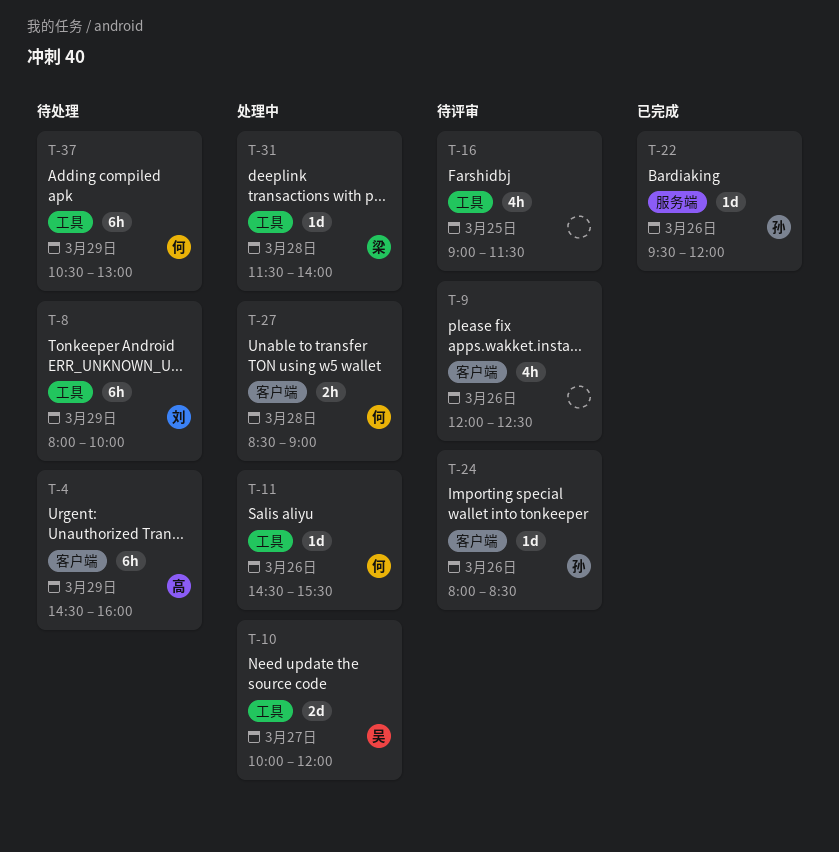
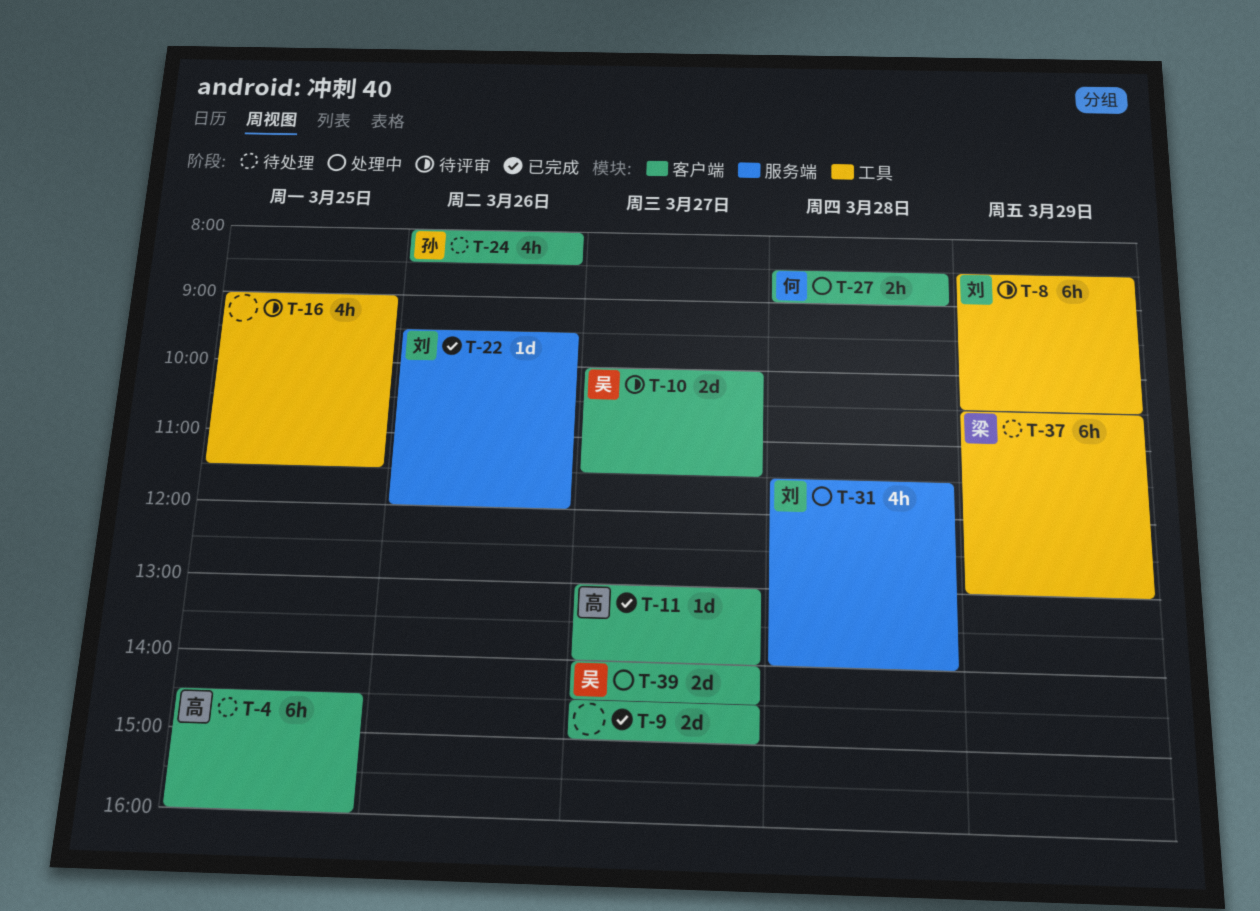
T-4, day: Mar 29 -> Mar 25
T-8, status: 待处理 -> 待评审
T-8, begins: 08:00 -> 08:30
T-8, ends: 10:00 -> 10:30
T-9, status: 待评审 -> 已完成
T-9, estimate: 4h -> 2d
T-9, day: Mar 26 -> Mar 27
T-9, begins: 12:00 -> 14:30
T-9, ends: 12:30 -> 15:00
T-10, status: 处理中 -> 待评审
T-10, label: 工具 -> 客户端
T-10, ends: 12:00 -> 11:30
T-11, status: 处理中 -> 已完成
T-11, owner: 何 -> 高
T-11, label: 工具 -> 客户端
T-11, day: Mar 26 -> Mar 27
T-11, begins: 14:30 -> 13:00
T-11, ends: 15:30 -> 14:00
T-22, owner: 孙 -> 刘
T-24, status: 待评审 -> 待处理
T-24, estimate: 1d -> 4h
T-31, owner: 梁 -> 刘
T-31, label: 工具 -> 服务端
T-31, estimate: 1d -> 4h
T-37, owner: 何 -> 梁
T-39: none -> present

